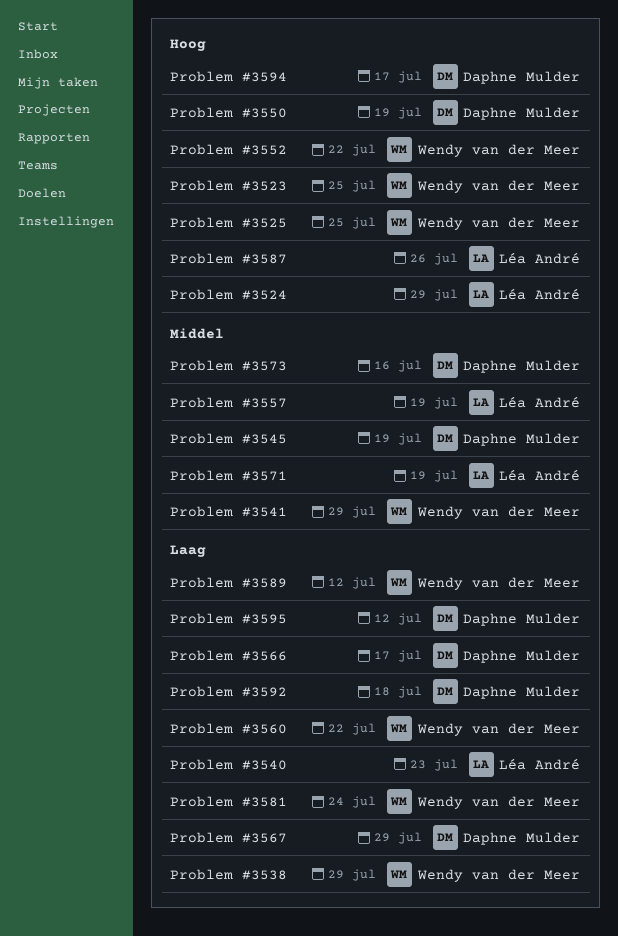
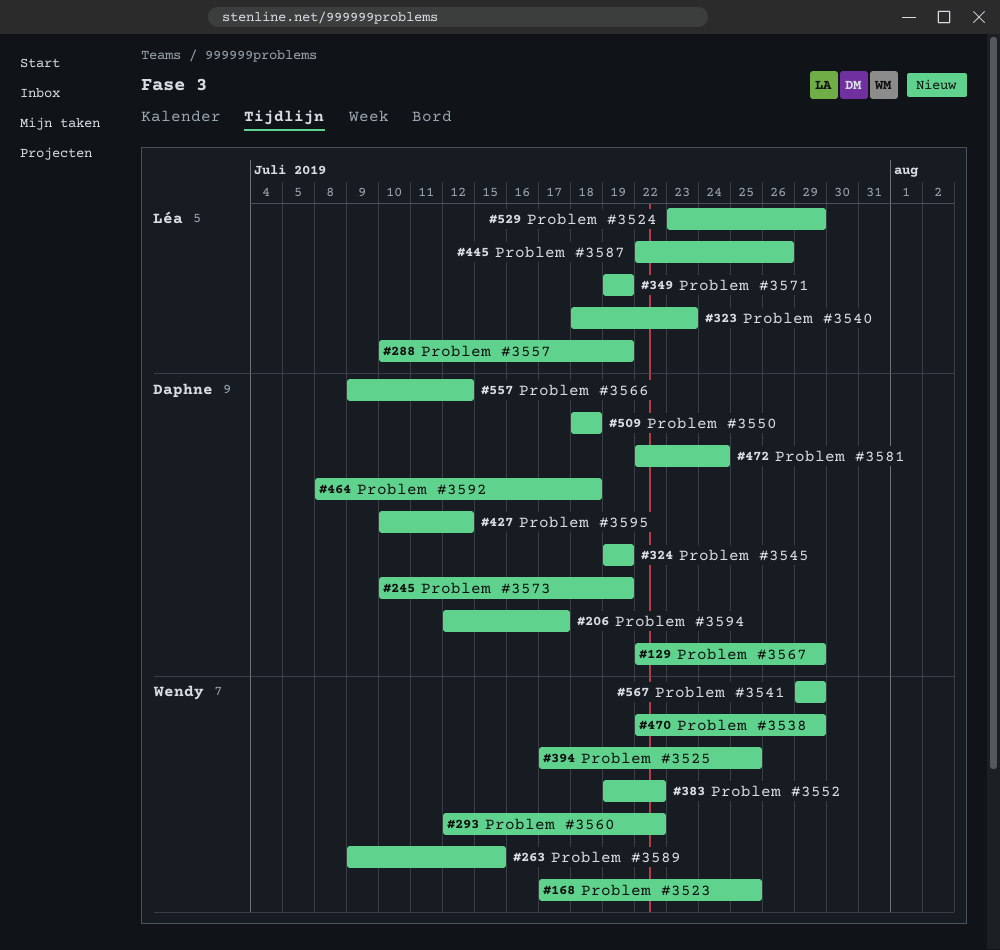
Problem #3550, due: Jul 19 -> Jul 18
Problem #3566, due: Jul 17 -> Jul 12
Problem #3573, due: Jul 16 -> Jul 19
Problem #3581, owner: Wendy van der Meer -> Daphne Mulder
Problem #3589, due: Jul 12 -> Jul 15

